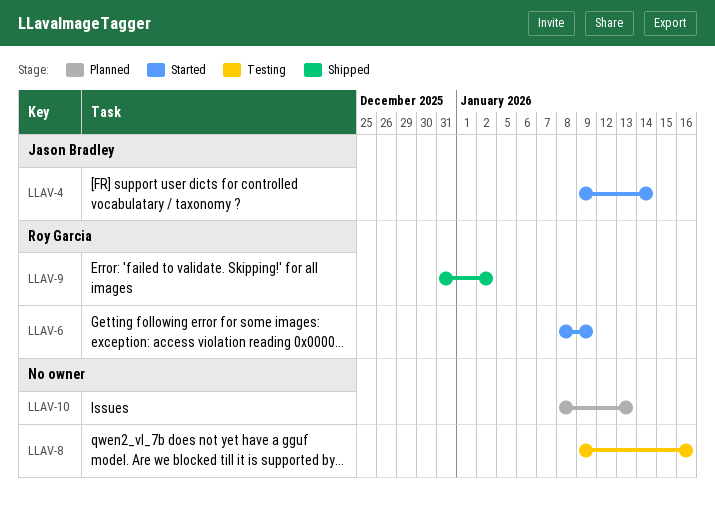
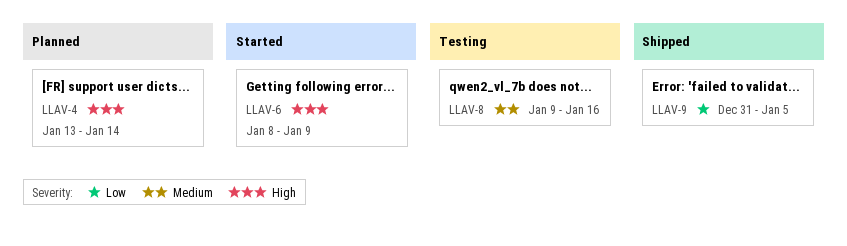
LLAV-4, status: Started -> Planned
LLAV-4, start: Jan 9 -> Jan 13
LLAV-9, due: Jan 2 -> Jan 5
LLAV-10: present -> none

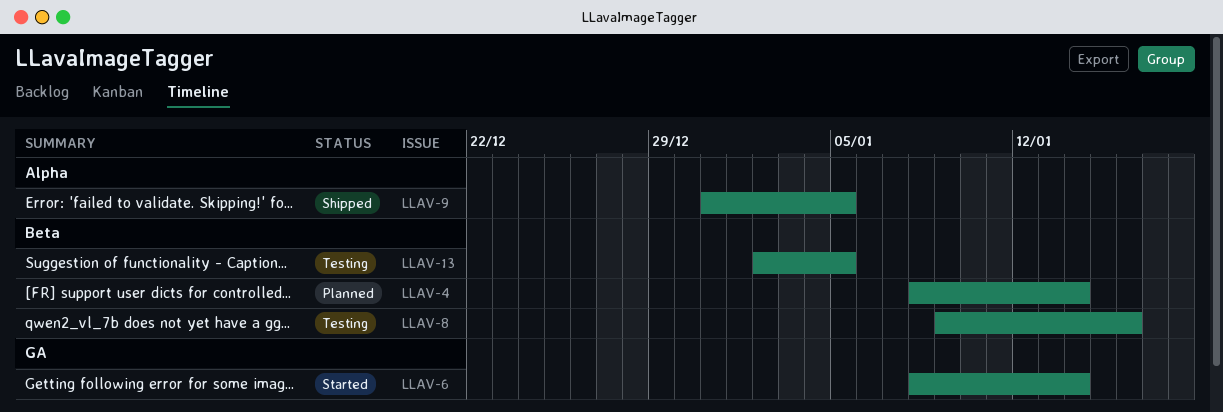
LLAV-4, start: Jan 13 -> Jan 8
LLAV-6, due: Jan 9 -> Jan 14
LLAV-13: none -> present

